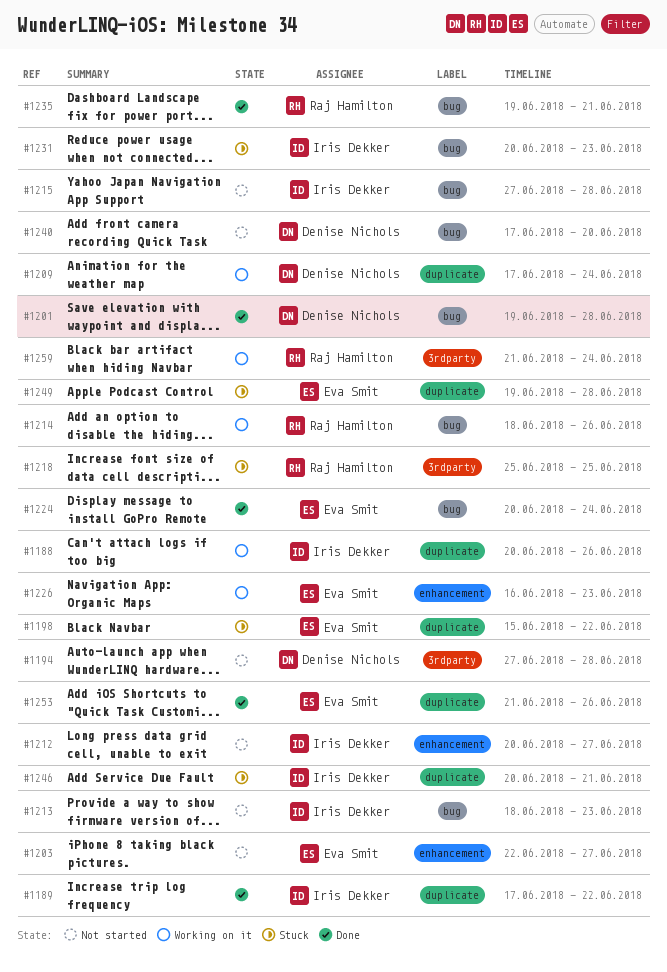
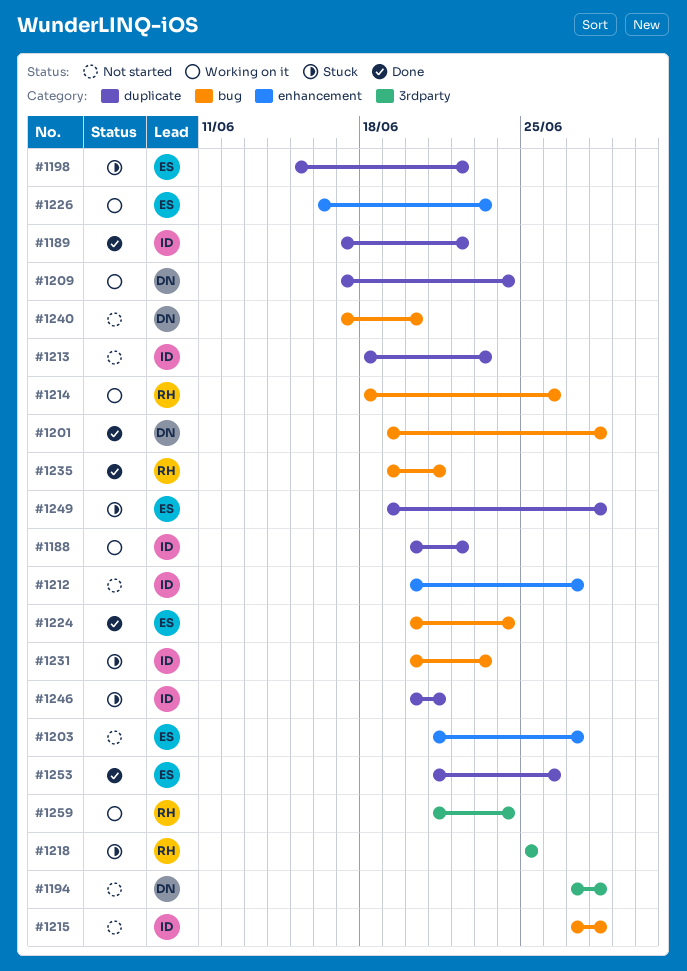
#1188, due: Jun 26 -> Jun 22
#1203, start: Jun 22 -> Jun 21
#1213, label: bug -> duplicate

